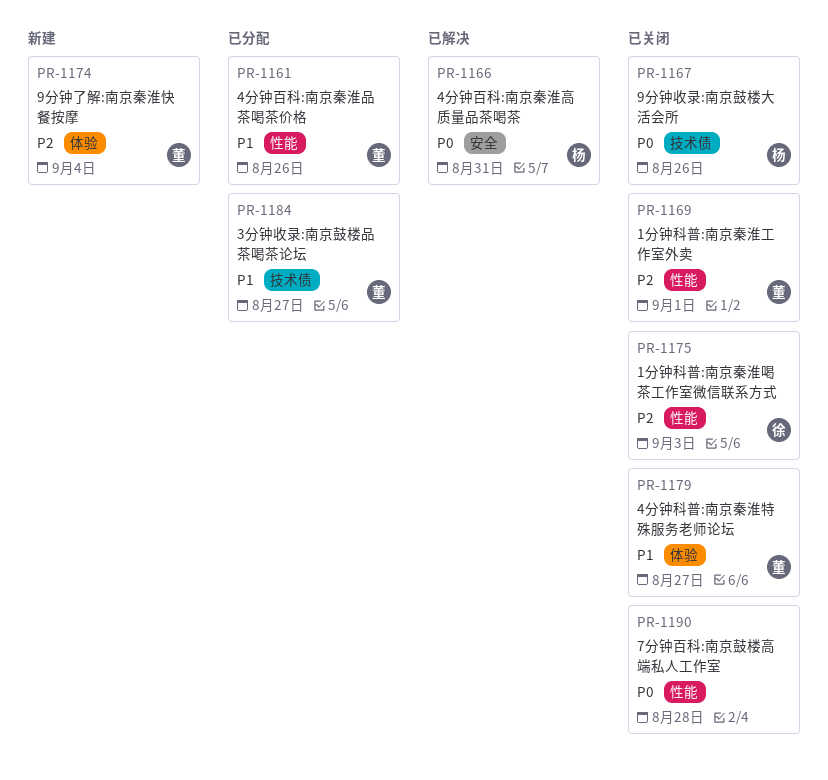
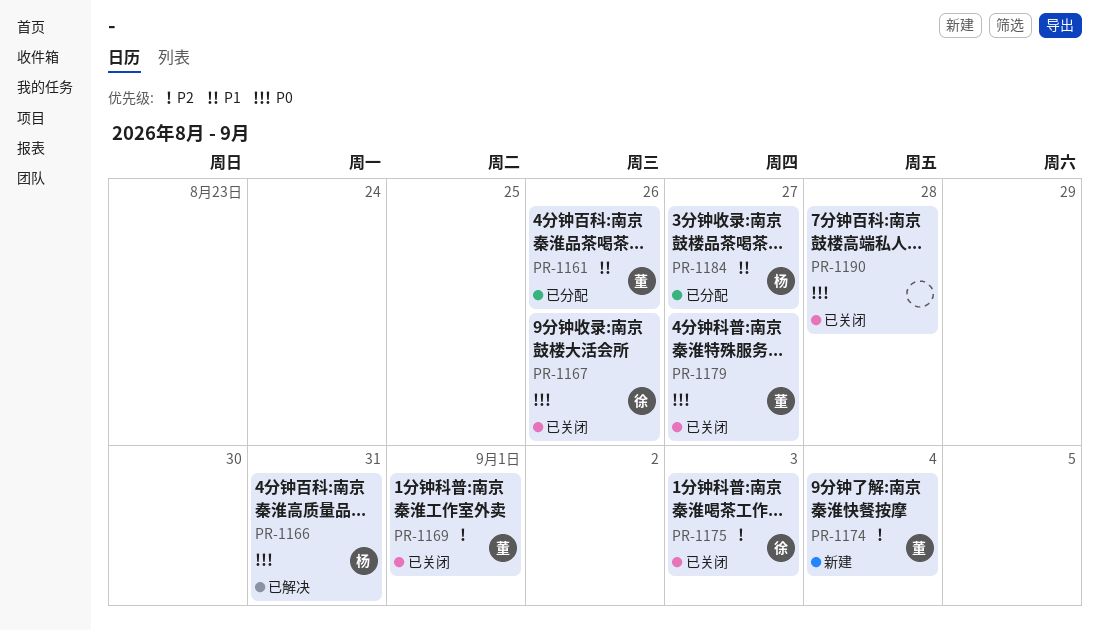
PR-1167, owner: 杨 -> 徐
PR-1179, priority: P1 -> P0
PR-1184, owner: 董 -> 杨

